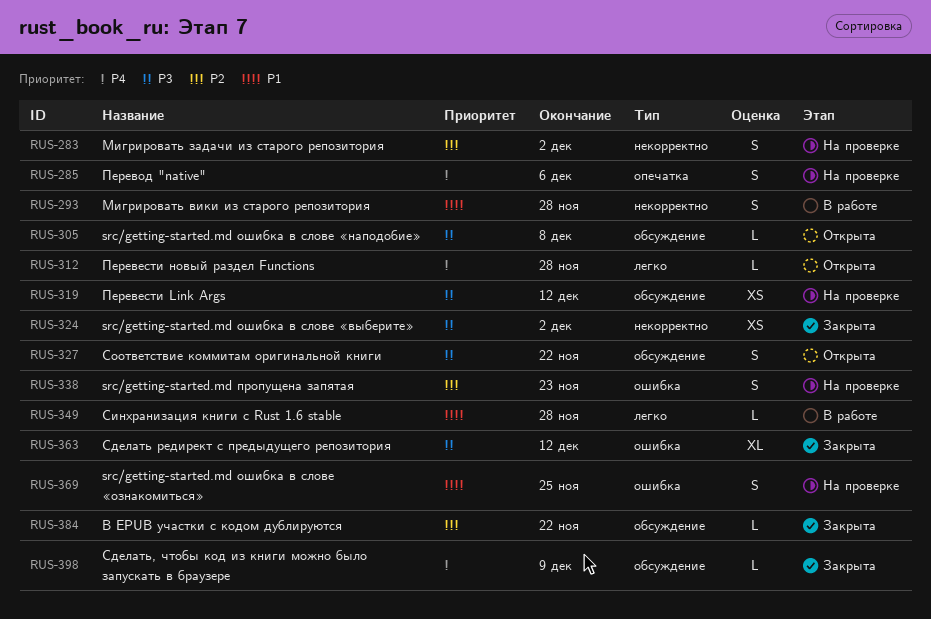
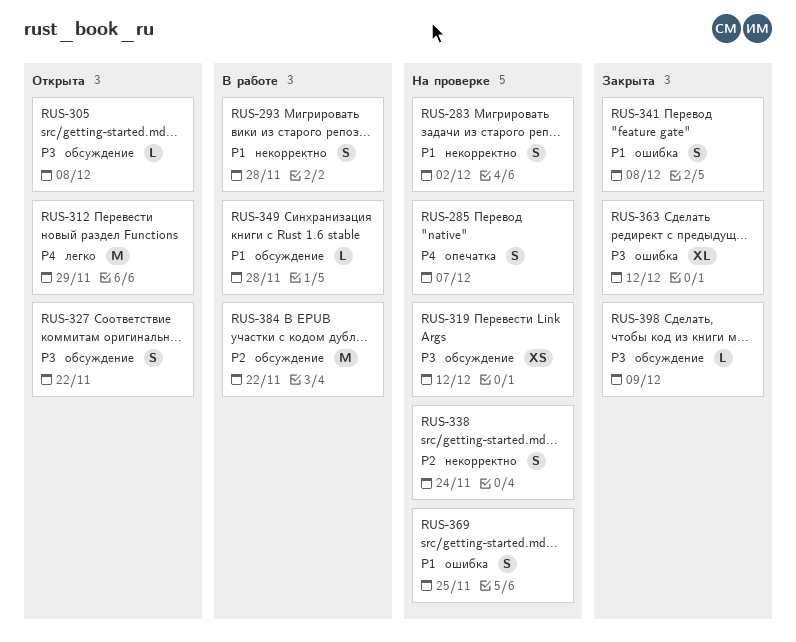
RUS-283, priority: P2 -> P1
RUS-285, due: Dec 6 -> Dec 7
RUS-312, estimate: L -> M
RUS-312, due: Nov 28 -> Nov 29
RUS-324: present -> none
RUS-338, label: ошибка -> некорректно
RUS-338, due: Nov 23 -> Nov 24
RUS-341: none -> present
RUS-349, label: легко -> обсуждение
RUS-384, status: Закрыта -> В работе
RUS-384, estimate: L -> M
RUS-398, priority: P4 -> P3

